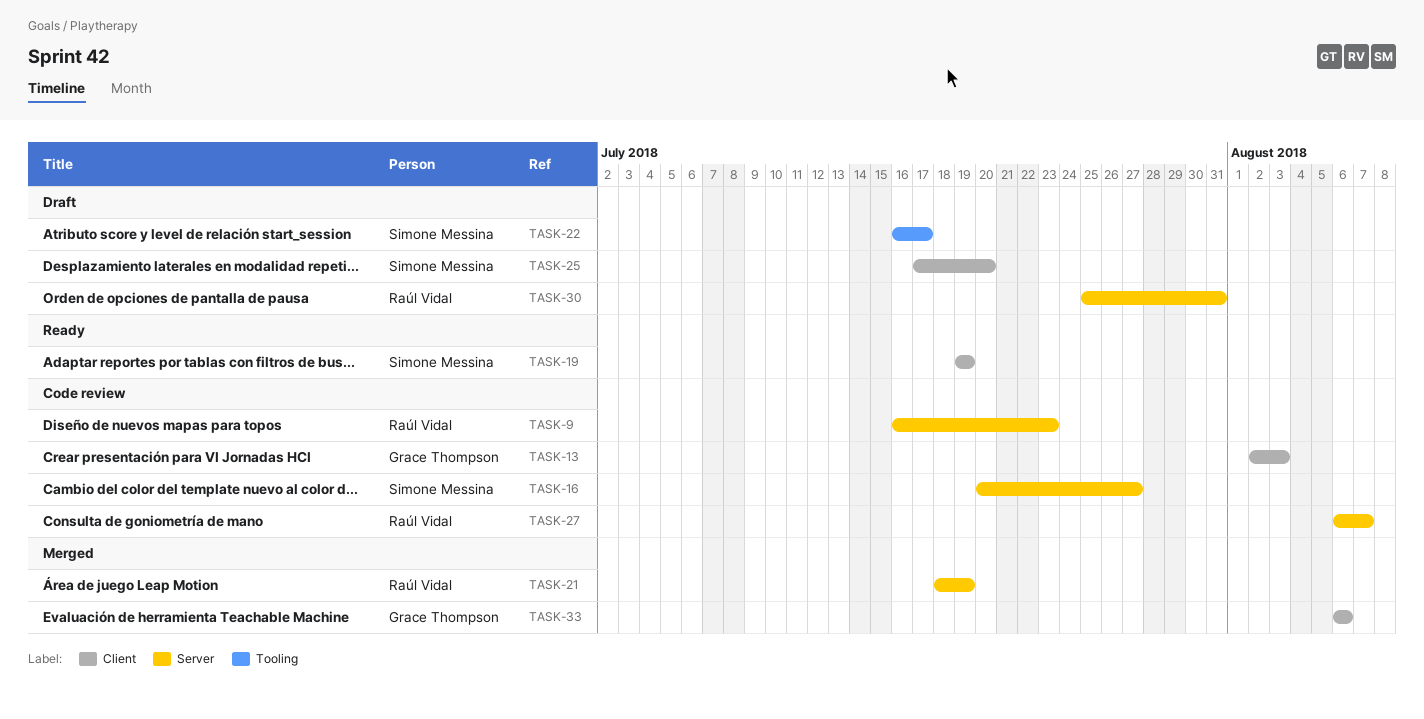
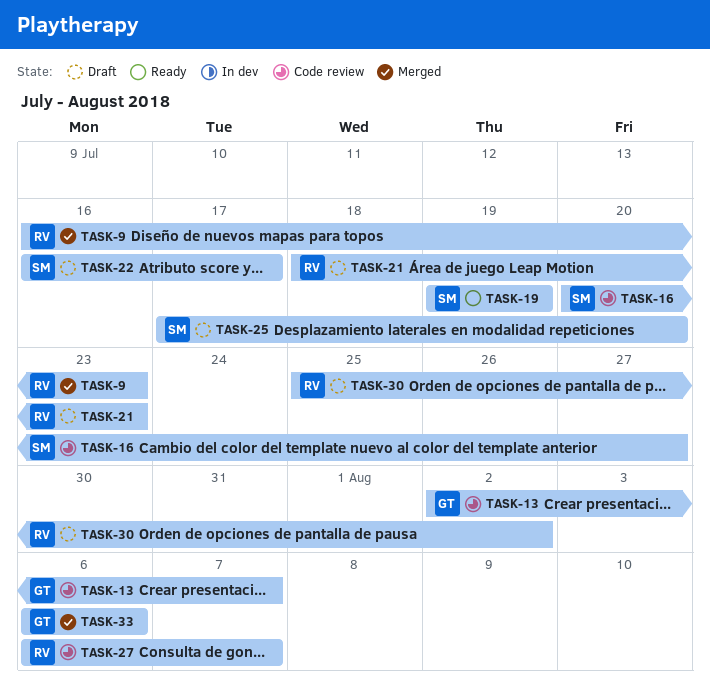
TASK-9, status: Code review -> Merged
TASK-13, due: Aug 3 -> Aug 7
TASK-21, status: Merged -> Draft
TASK-21, due: Jul 19 -> Jul 23
TASK-30, due: Jul 31 -> Aug 2

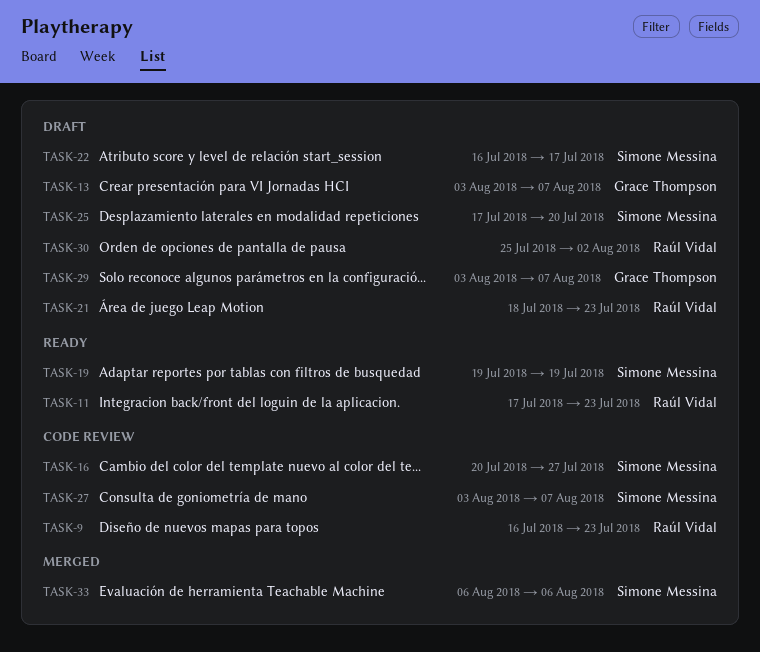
TASK-9, status: Merged -> Code review
TASK-11: none -> present
TASK-13, status: Code review -> Draft
TASK-13, start: Aug 2 -> Aug 3
TASK-27, owner: Raúl Vidal -> Simone Messina
TASK-27, start: Aug 6 -> Aug 3
TASK-29: none -> present
TASK-33, owner: Grace Thompson -> Simone Messina

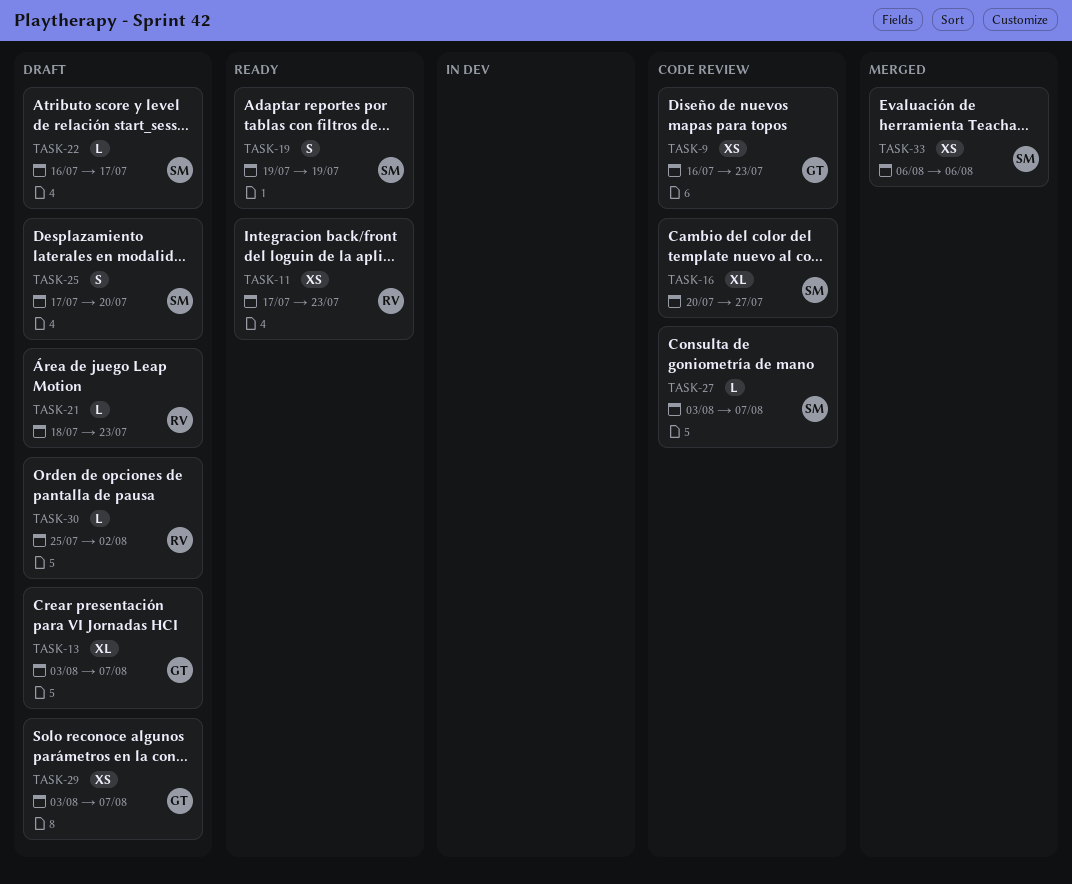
TASK-9, owner: Raúl Vidal -> Grace Thompson

